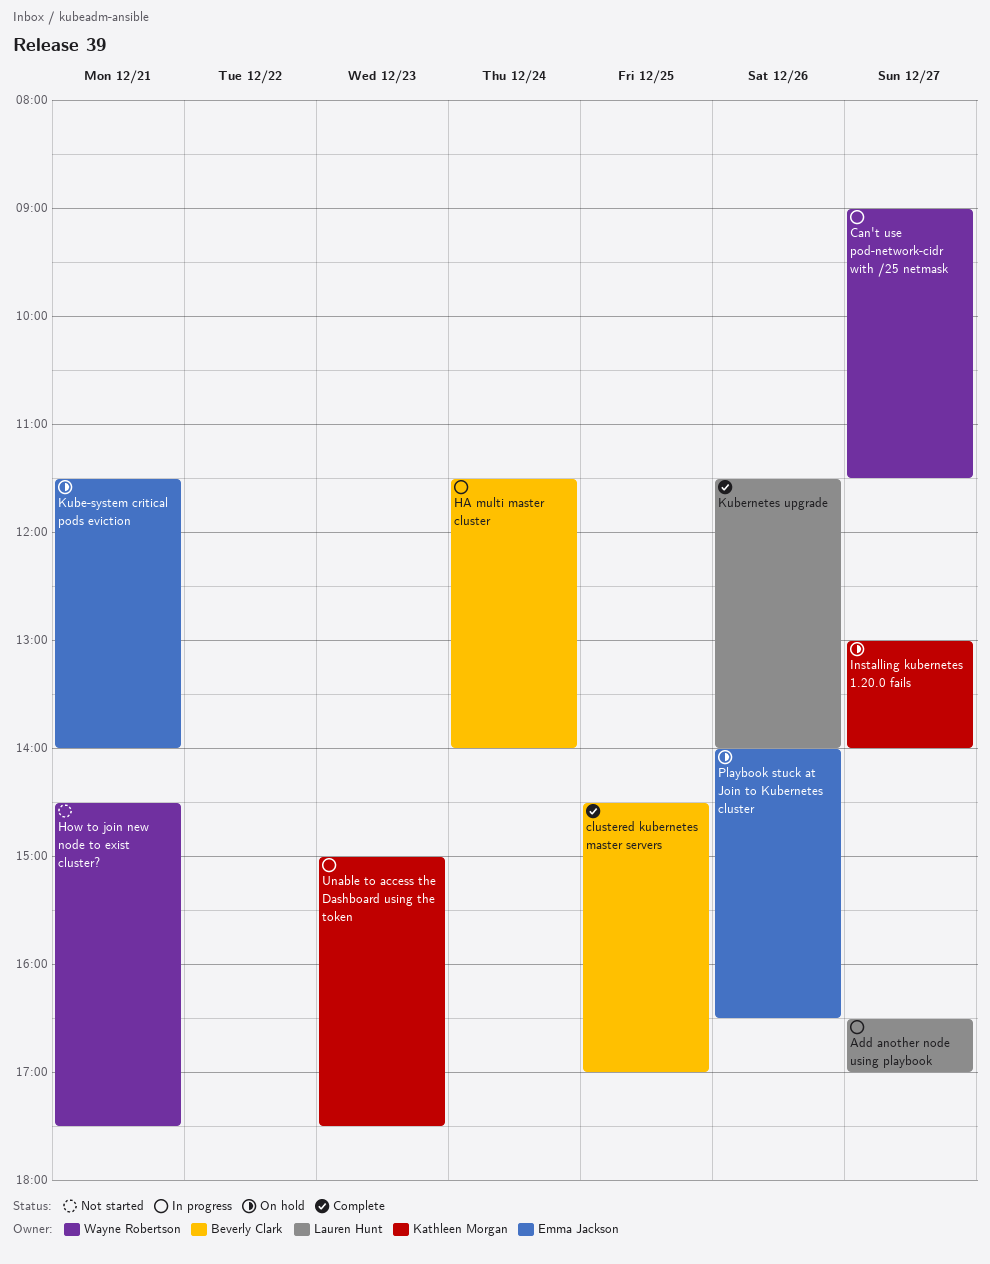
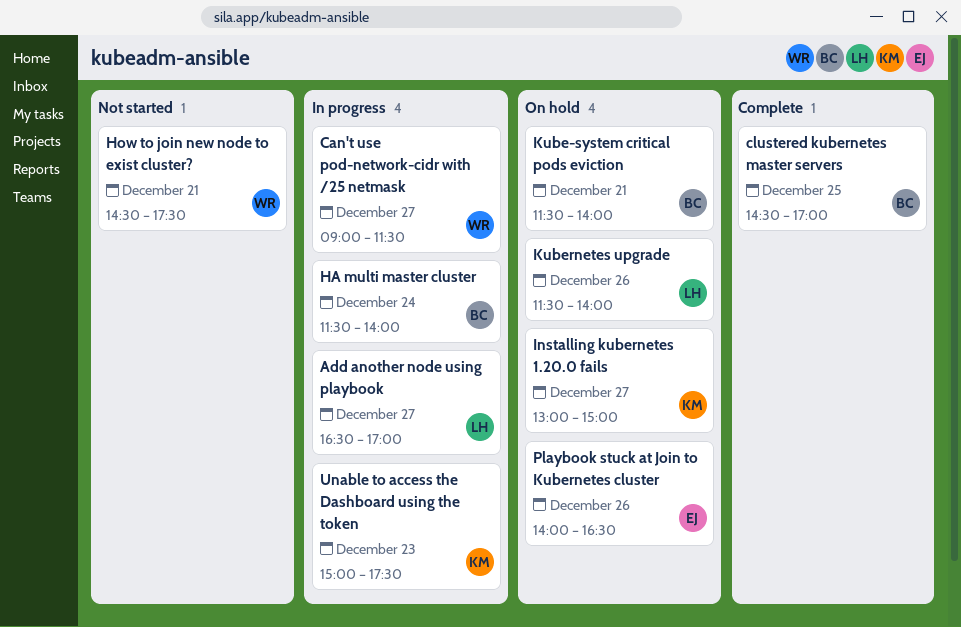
Installing kubernetes 1.20.0 fails, ends: 14:00 -> 15:00
Kube-system critical pods eviction, owner: Emma Jackson -> Beverly Clark
Kubernetes upgrade, status: Complete -> On hold

